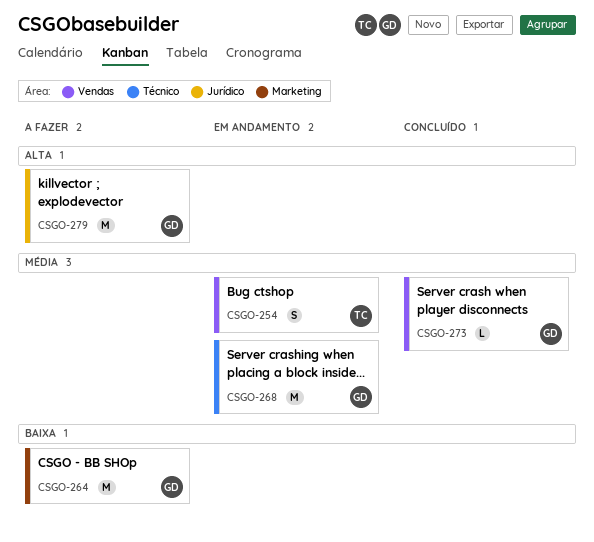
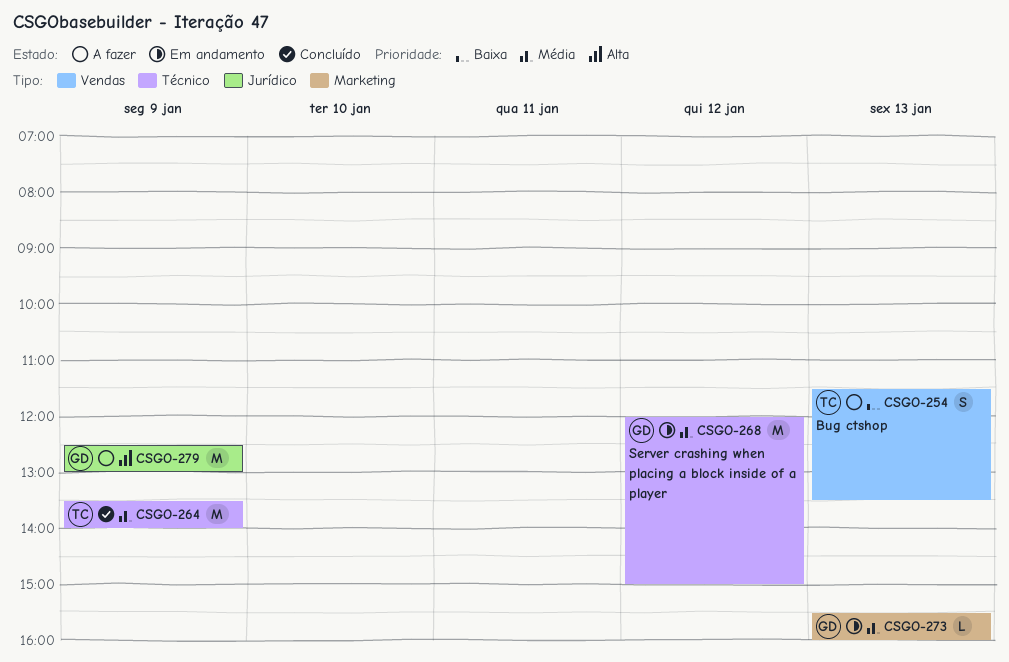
CSGO-254, status: Em andamento -> A fazer
CSGO-254, priority: Média -> Baixa
CSGO-264, status: A fazer -> Concluído
CSGO-264, owner: GD -> TC
CSGO-264, priority: Baixa -> Média
CSGO-264, label: Marketing -> Técnico
CSGO-273, status: Concluído -> Em andamento
CSGO-273, label: Vendas -> Marketing

